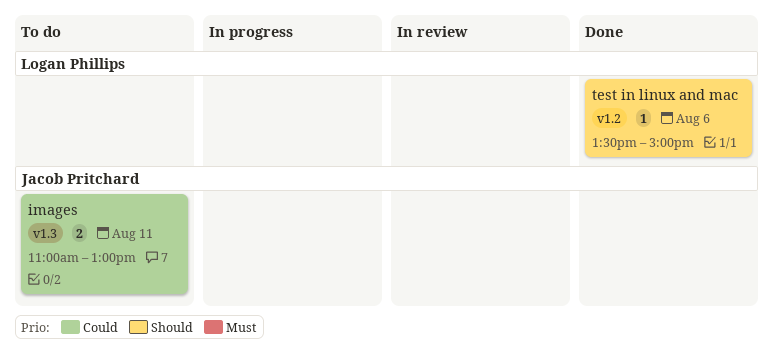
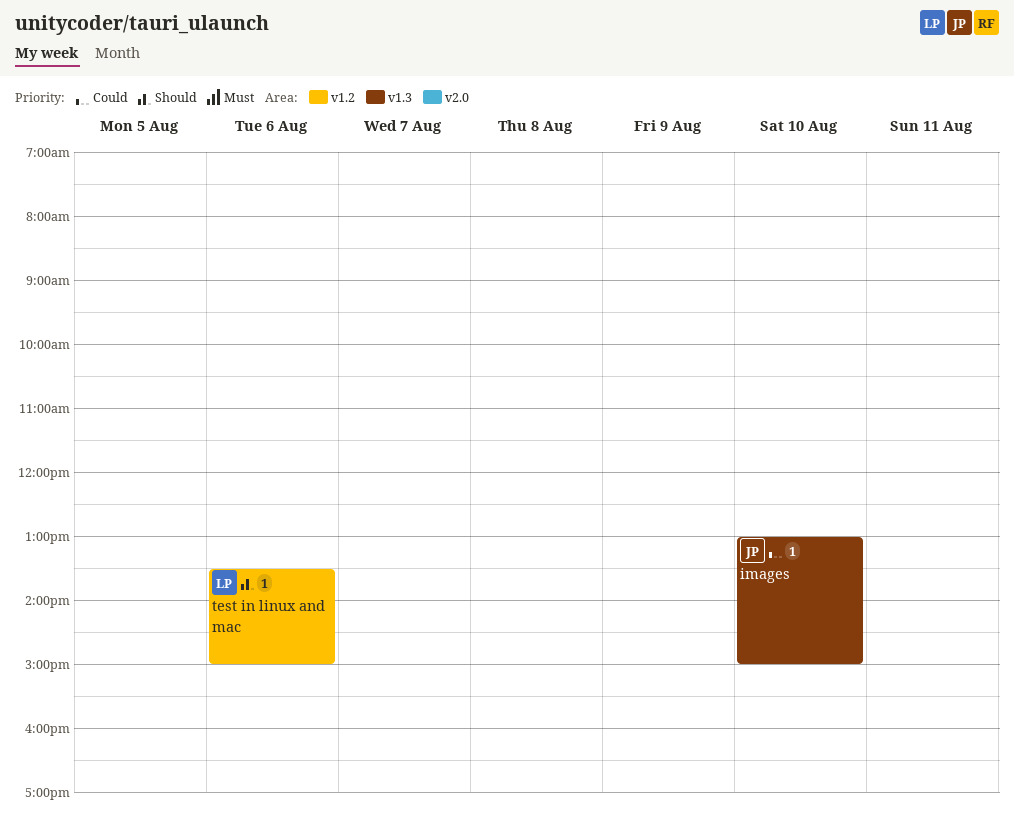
images, estimate: 2 -> 1
images, day: Aug 11 -> Aug 10
images, begins: 11:00 -> 13:00
images, ends: 13:00 -> 15:00

